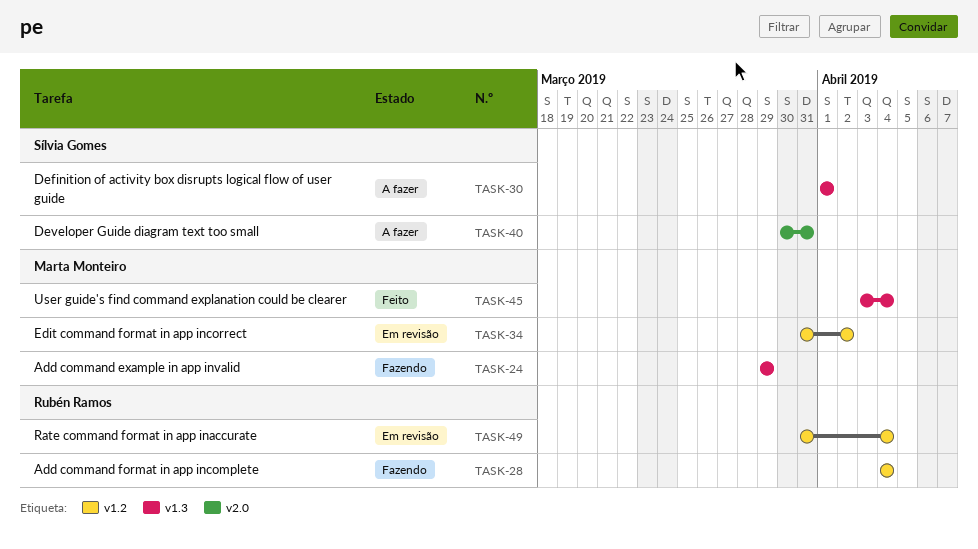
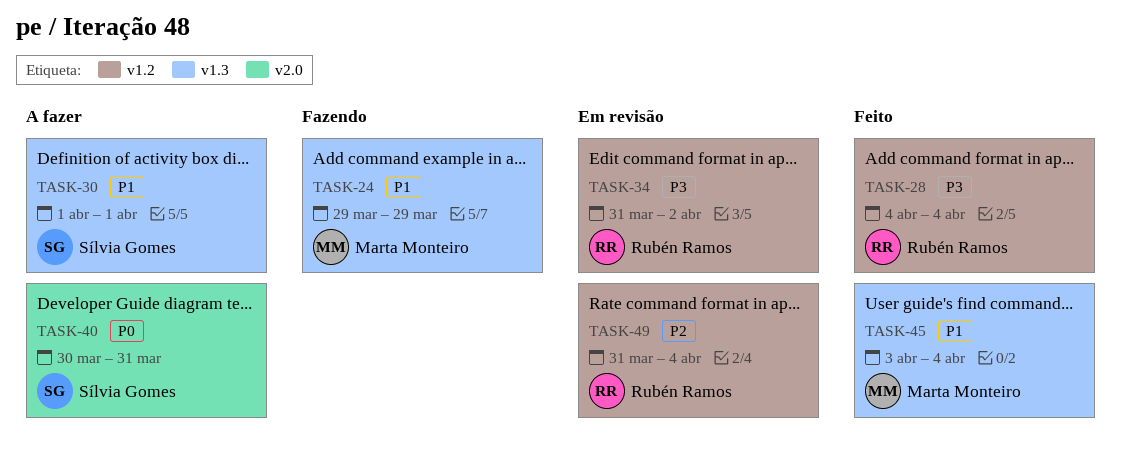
TASK-28, status: Fazendo -> Feito
TASK-34, owner: Marta Monteiro -> Rubén Ramos

